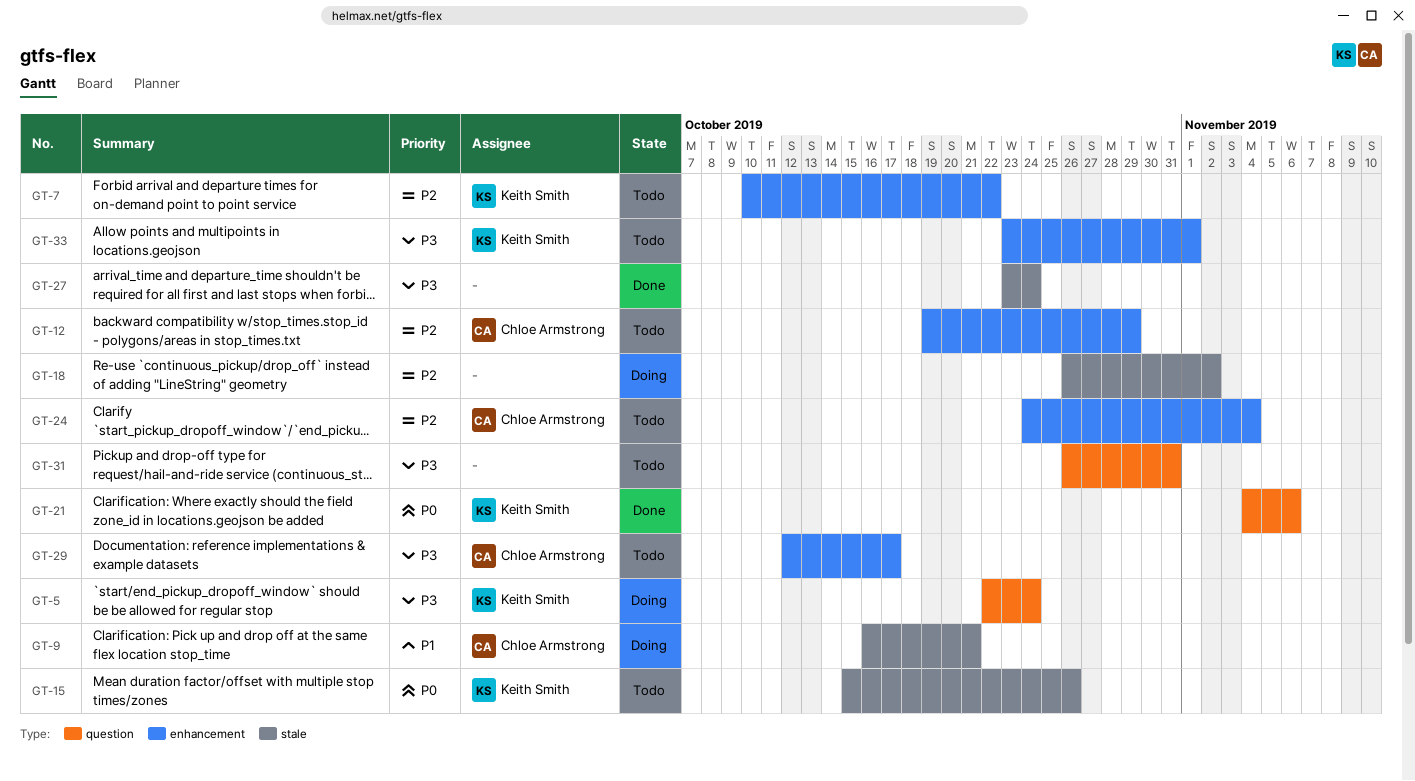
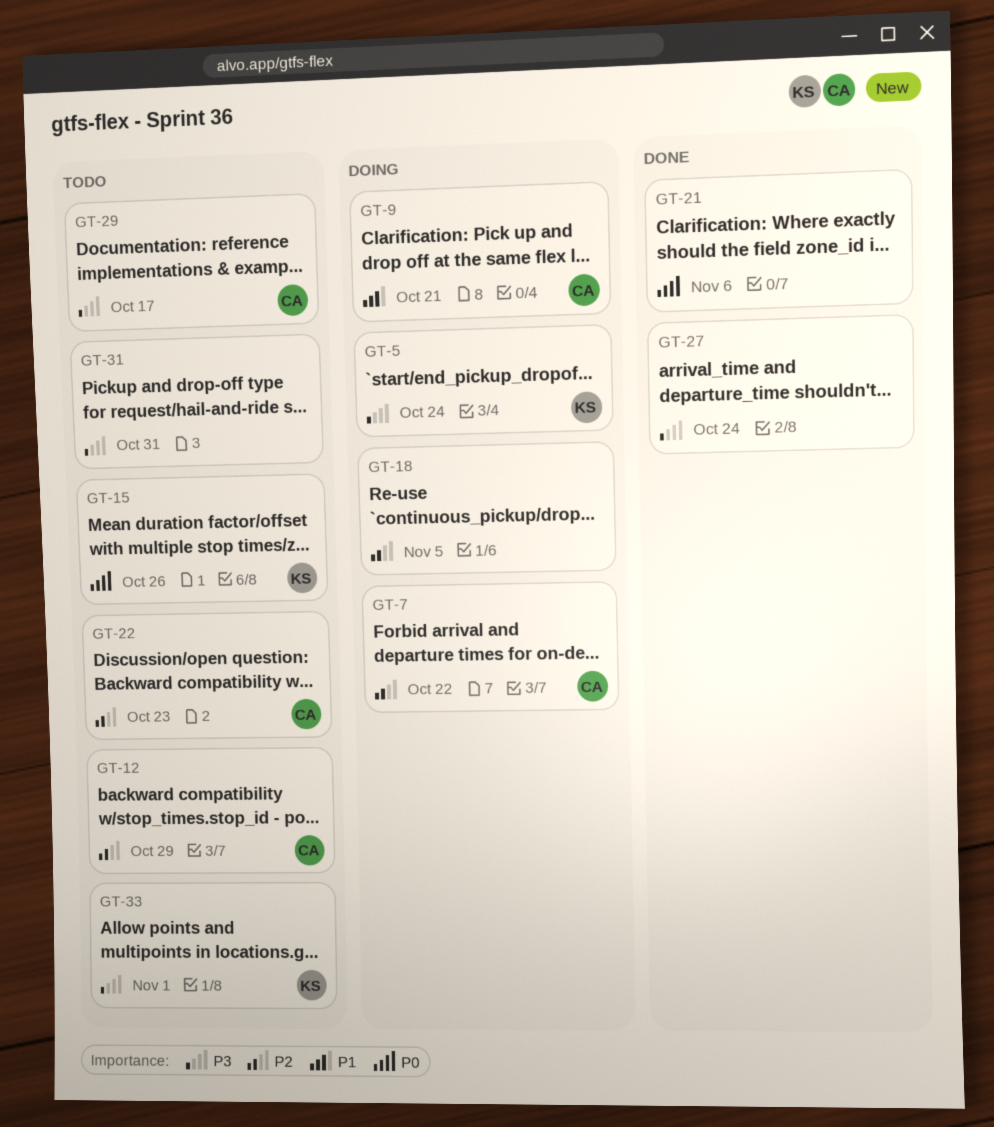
GT-7, status: Todo -> Doing
GT-7, owner: Keith Smith -> Chloe Armstrong
GT-18, due: Nov 2 -> Nov 5
GT-21, owner: Keith Smith -> none
GT-22: none -> present
GT-24: present -> none

